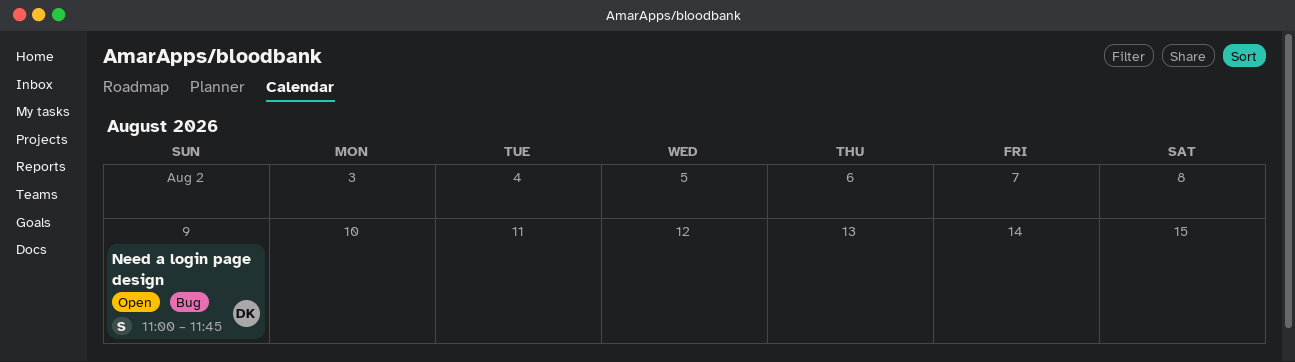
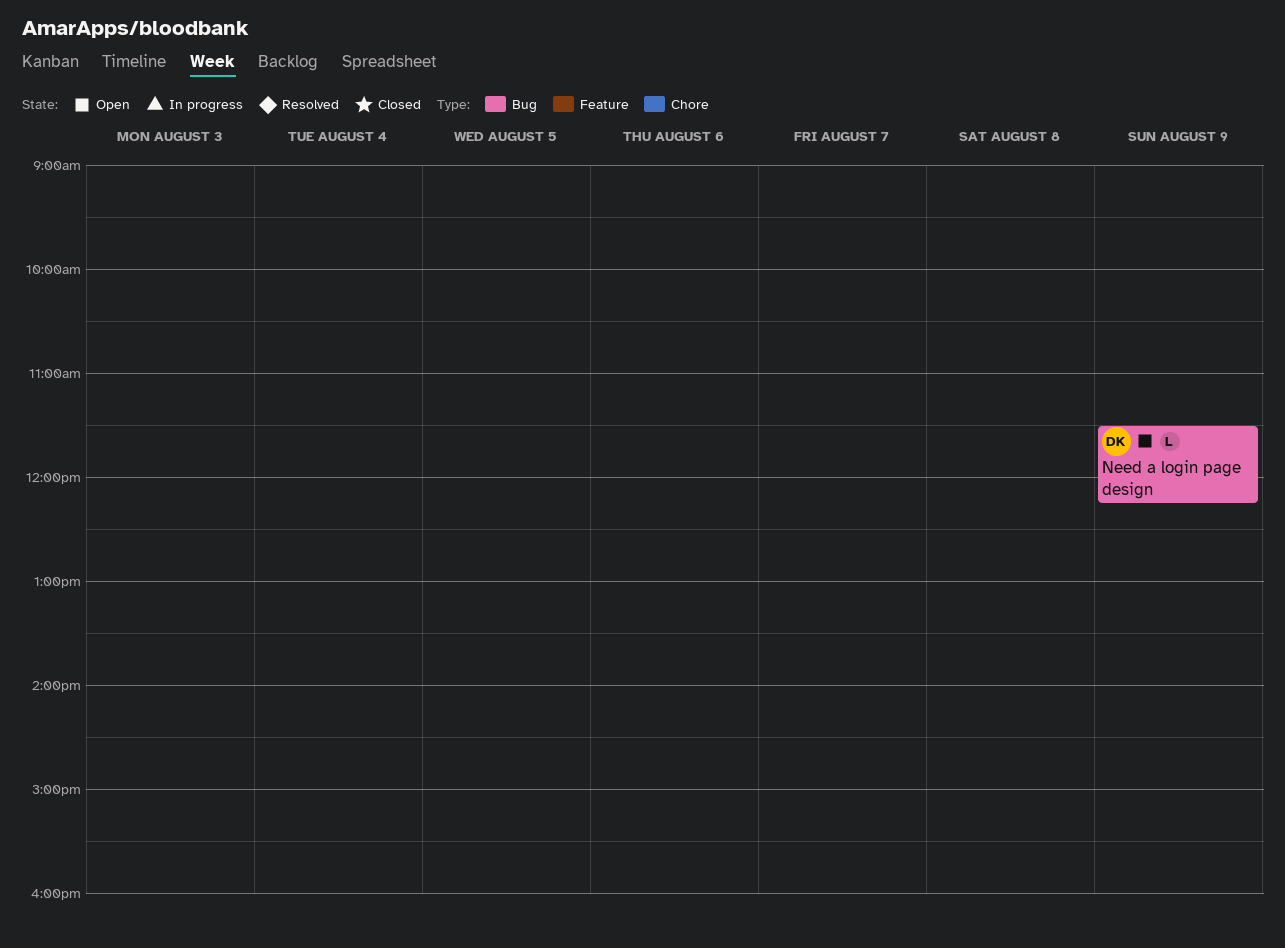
Need a login page design, estimate: S -> L
Need a login page design, begins: 11:00 -> 11:30
Need a login page design, ends: 11:45 -> 12:15

